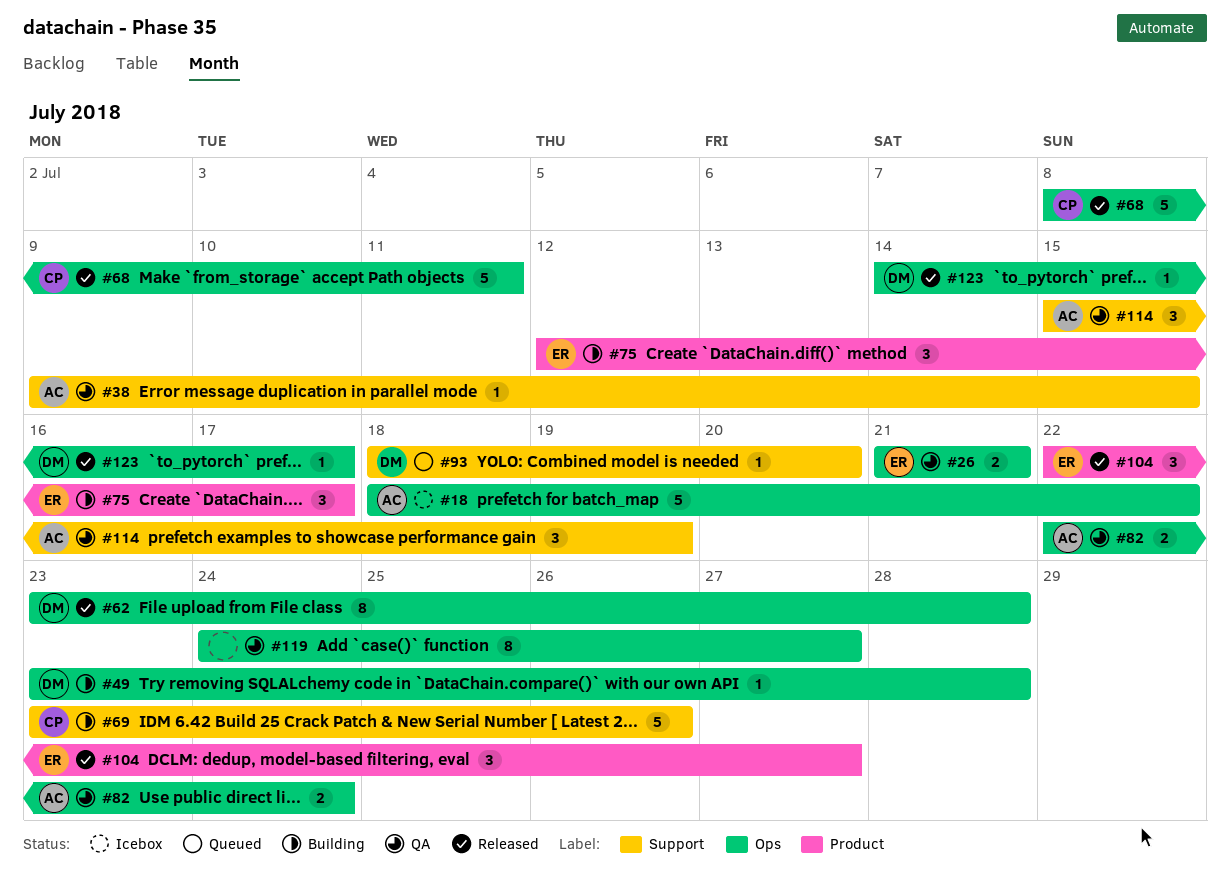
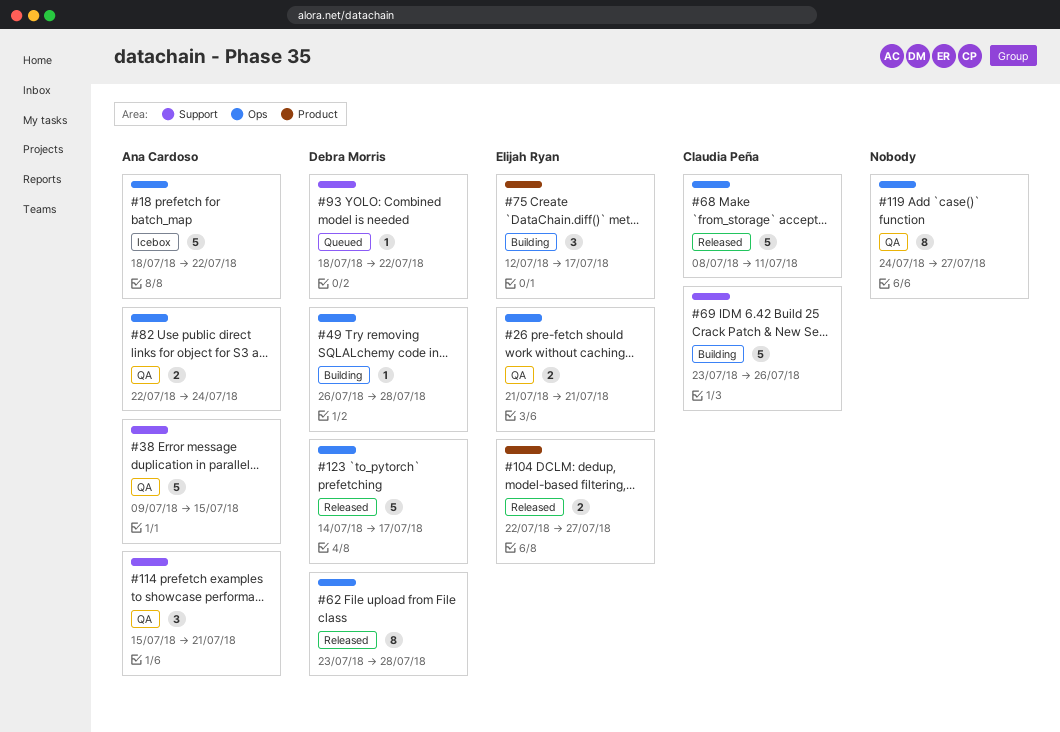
#38, estimate: 1 -> 5
#49, start: Jul 23 -> Jul 26
#93, due: Jul 20 -> Jul 22
#104, estimate: 3 -> 2
#114, due: Jul 19 -> Jul 21
#123, estimate: 1 -> 5

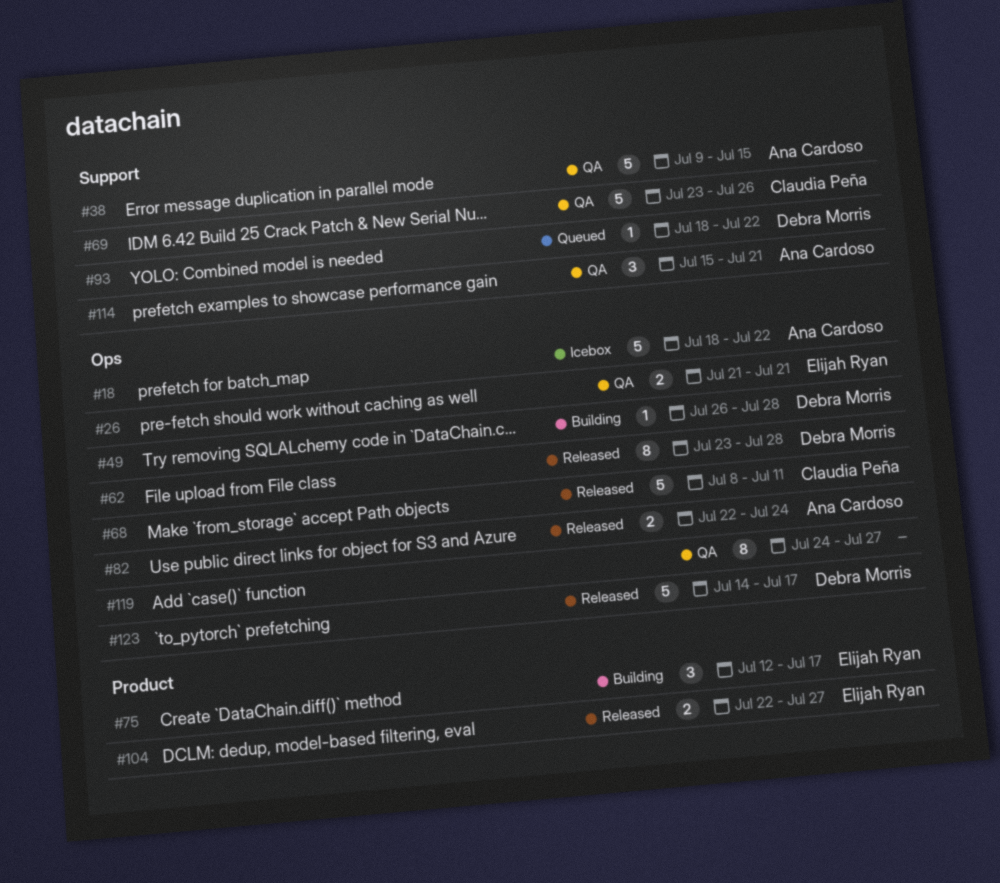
#69, status: Building -> QA
#82, status: QA -> Released

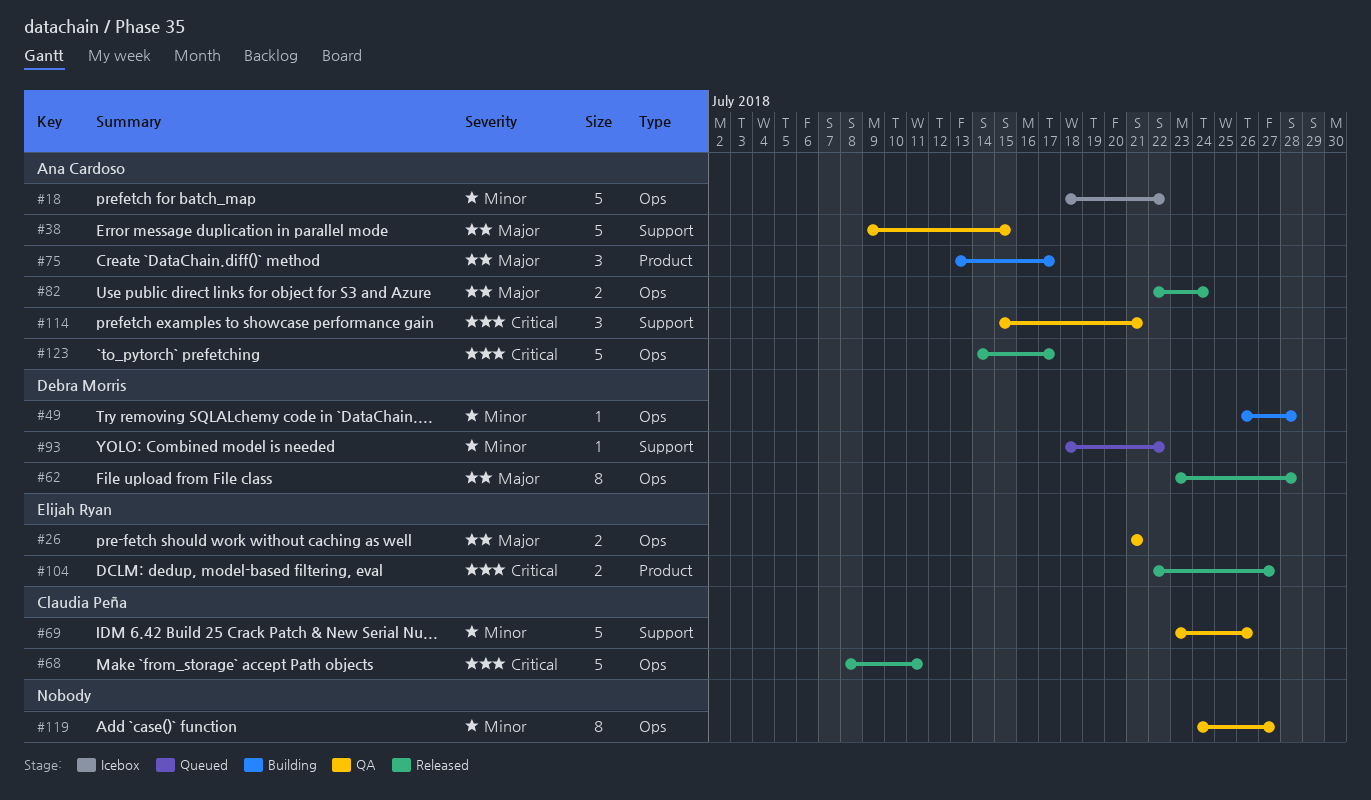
#75, owner: Elijah Ryan -> Ana Cardoso
#75, start: Jul 12 -> Jul 13
#123, owner: Debra Morris -> Ana Cardoso

